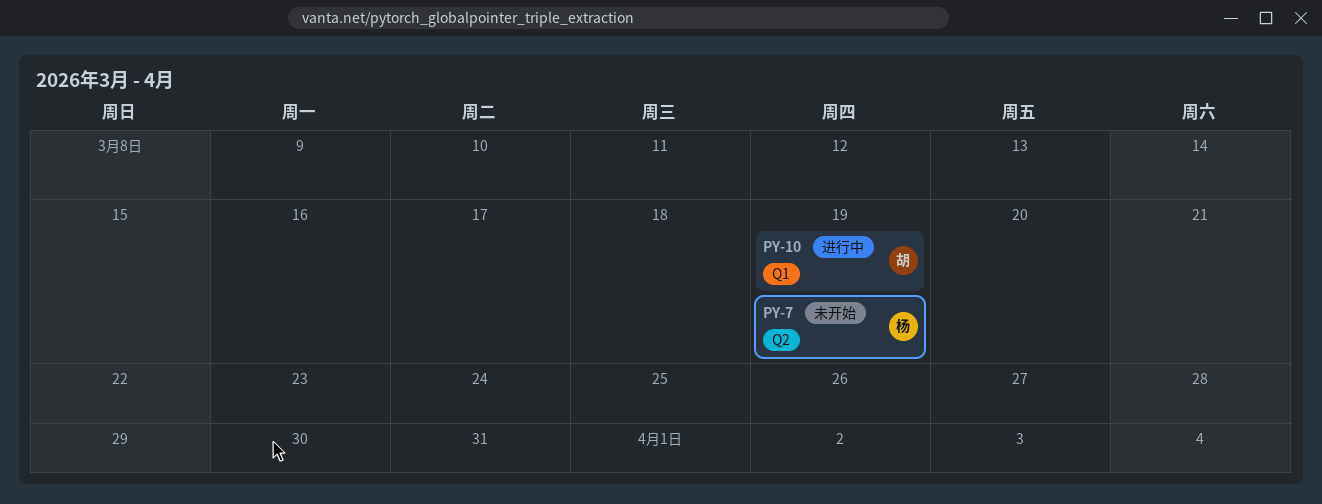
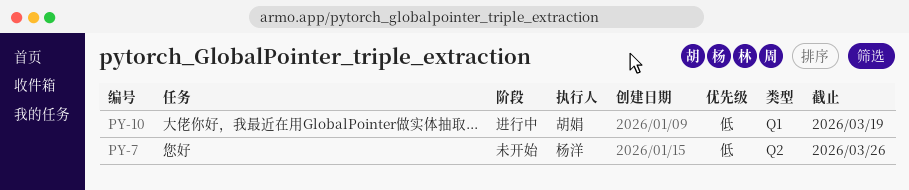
PY-7, due: Mar 19 -> Mar 26

